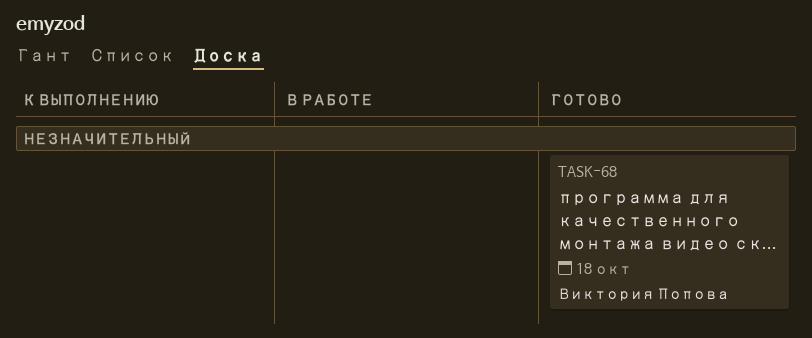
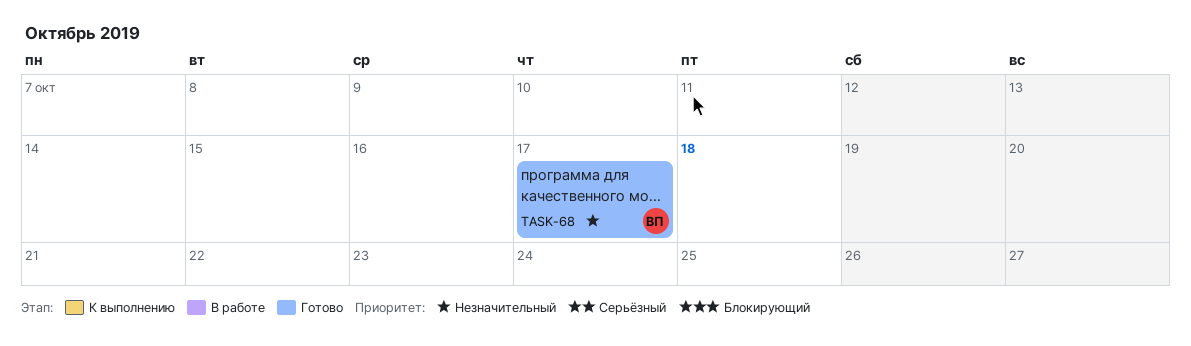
TASK-68, due: Oct 18 -> Oct 17

